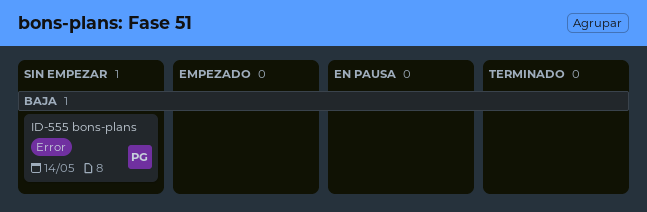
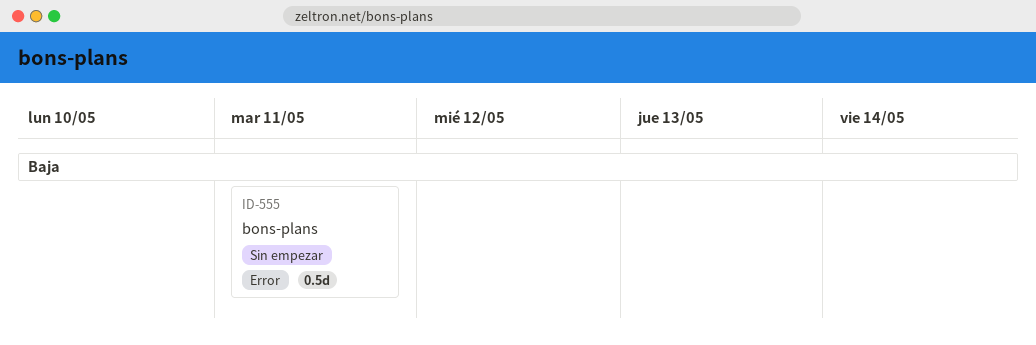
ID-555, due: May 14 -> May 11

